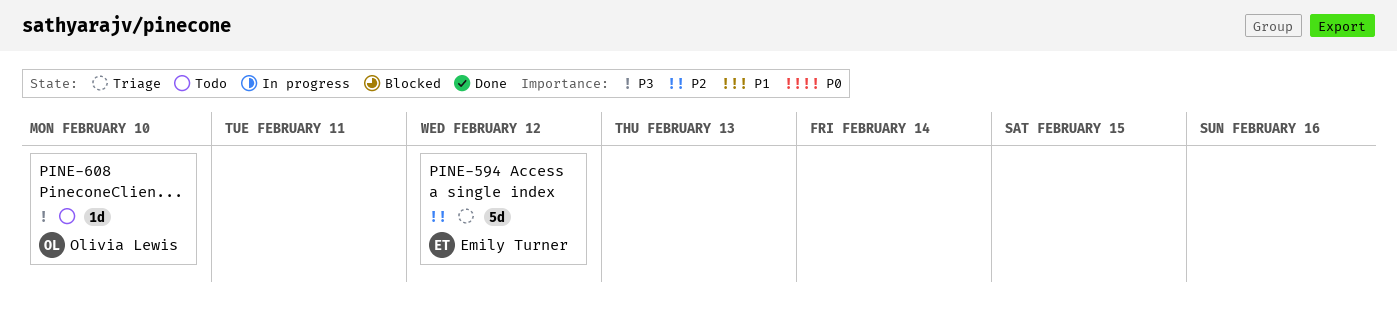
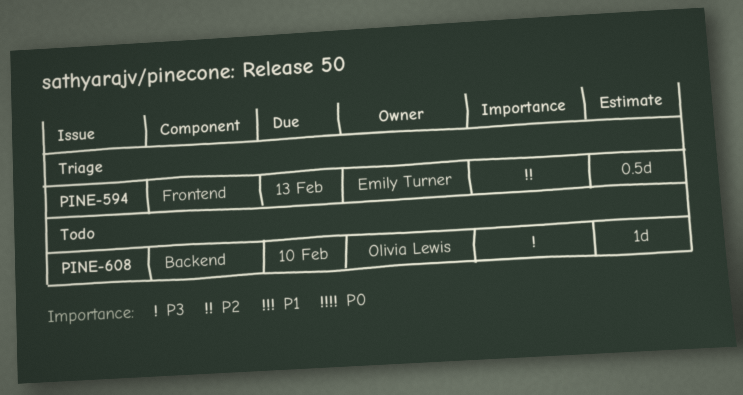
PINE-594, estimate: 5d -> 0.5d
PINE-594, due: Feb 12 -> Feb 13

